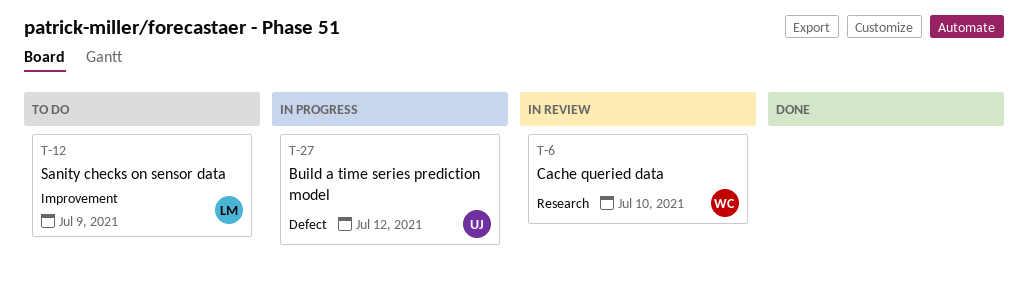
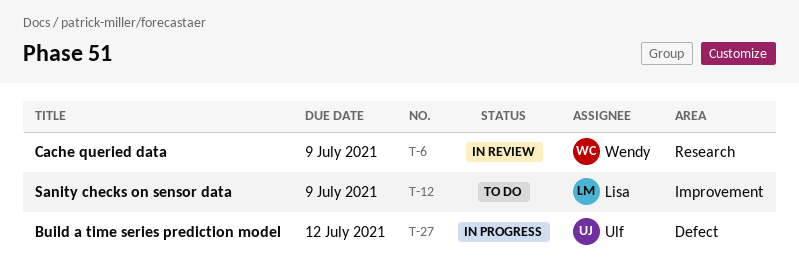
T-6, due: Jul 10 -> Jul 9

